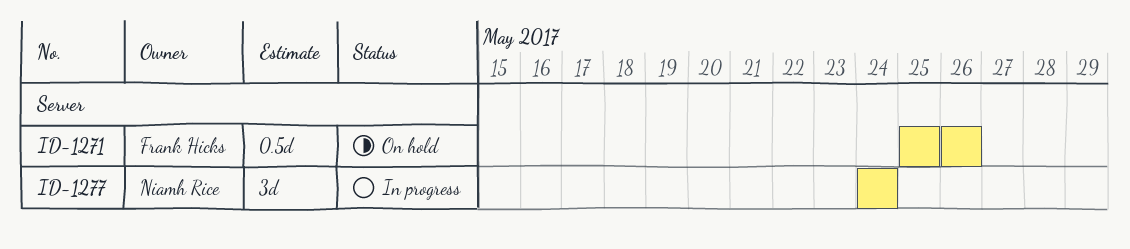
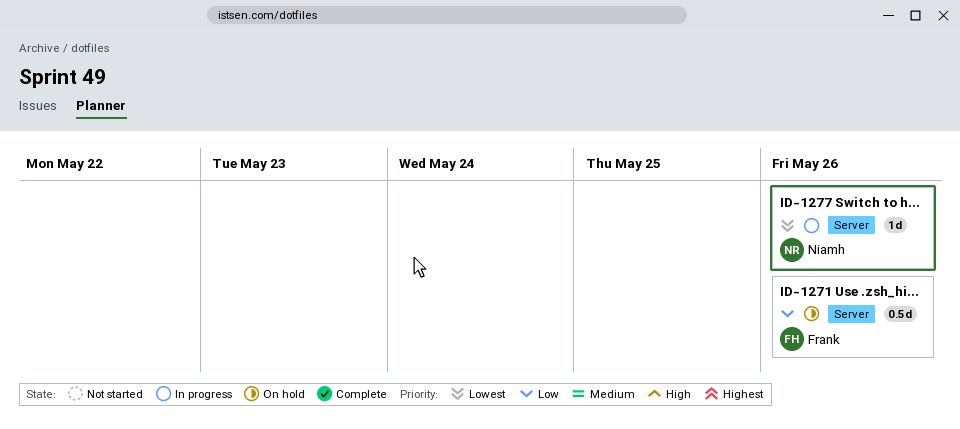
ID-1277, estimate: 3d -> 1d
ID-1277, due: May 24 -> May 26

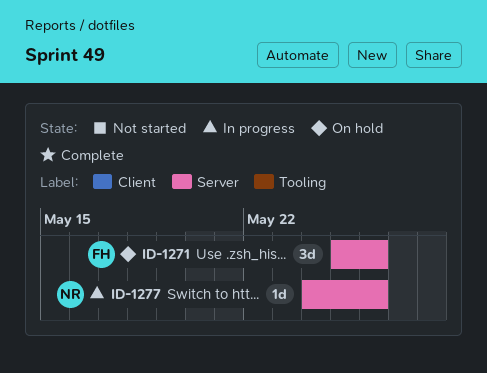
ID-1271, estimate: 0.5d -> 3d

